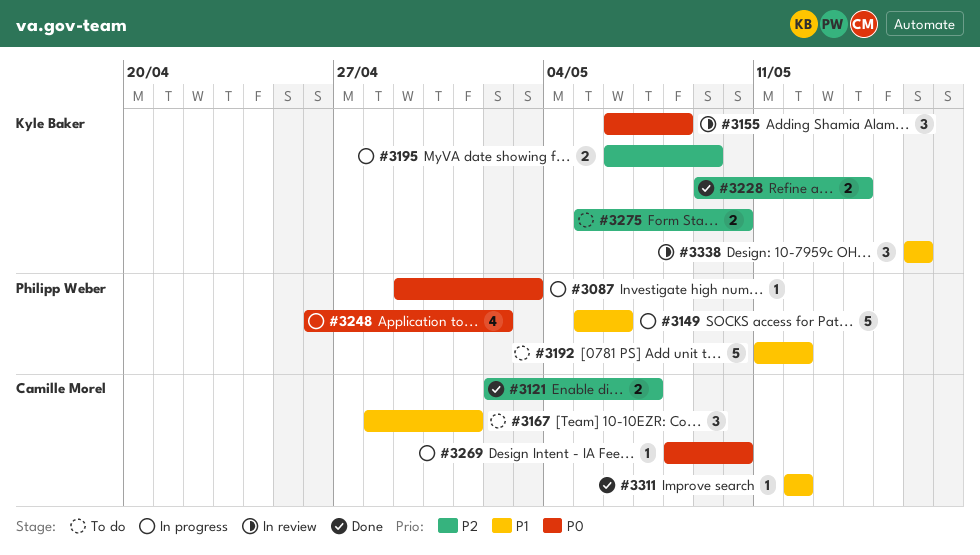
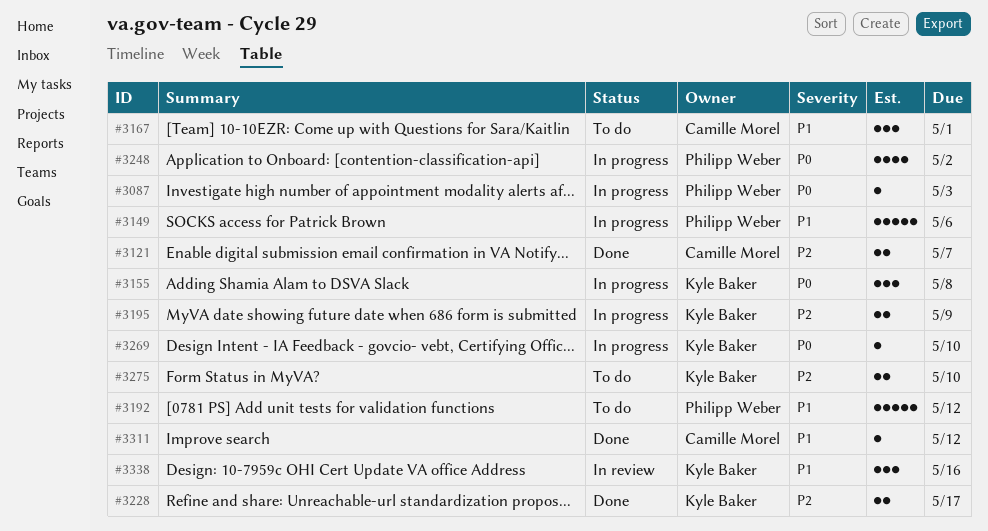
#3155, status: In review -> In progress
#3228, due: May 14 -> May 17
#3269, owner: Camille Morel -> Kyle Baker

